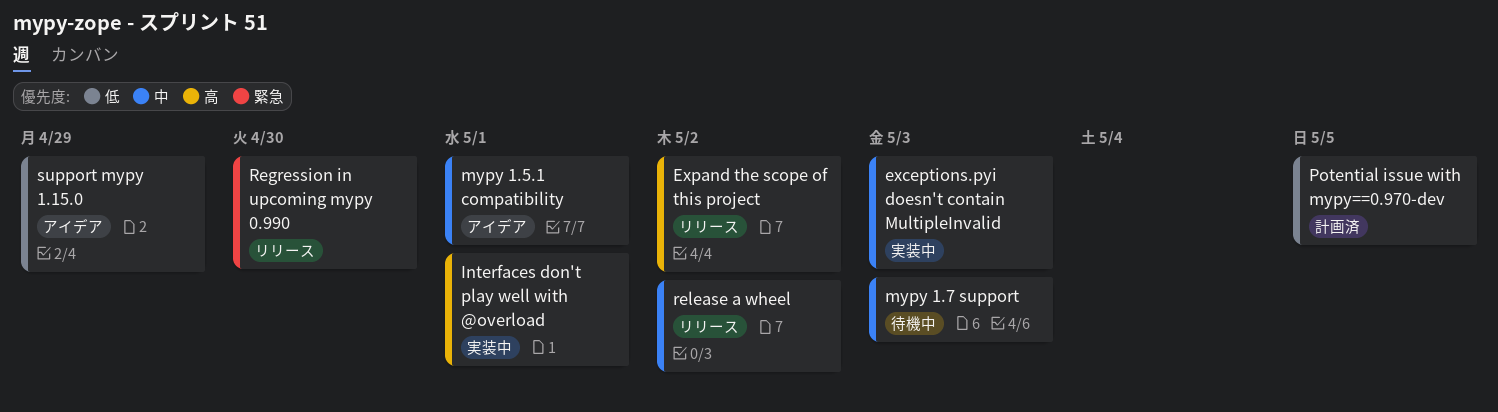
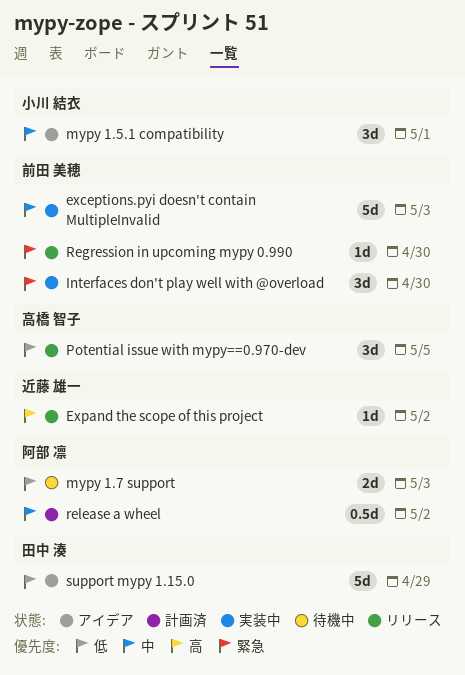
Interfaces don't play well with @overload, priority: 高 -> 緊急
Interfaces don't play well with @overload, due: May 1 -> Apr 30
mypy 1.7 support, priority: 中 -> 低
Potential issue with mypy==0.970-dev, status: 計画済 -> リリース
release a wheel, status: リリース -> 計画済

